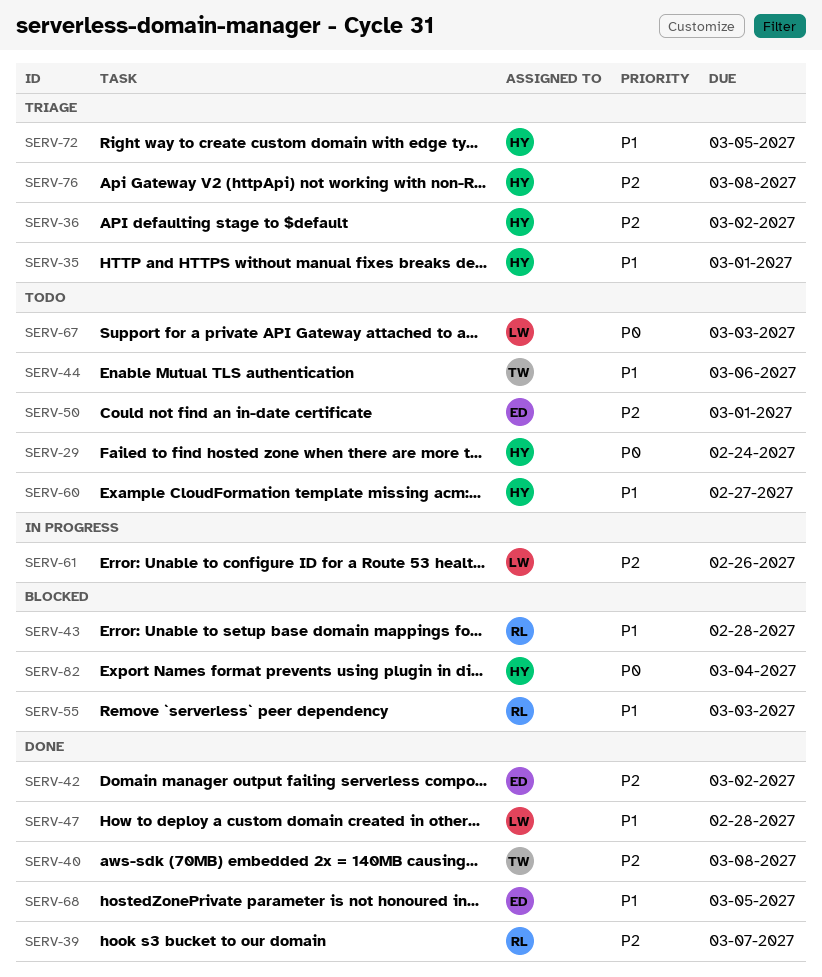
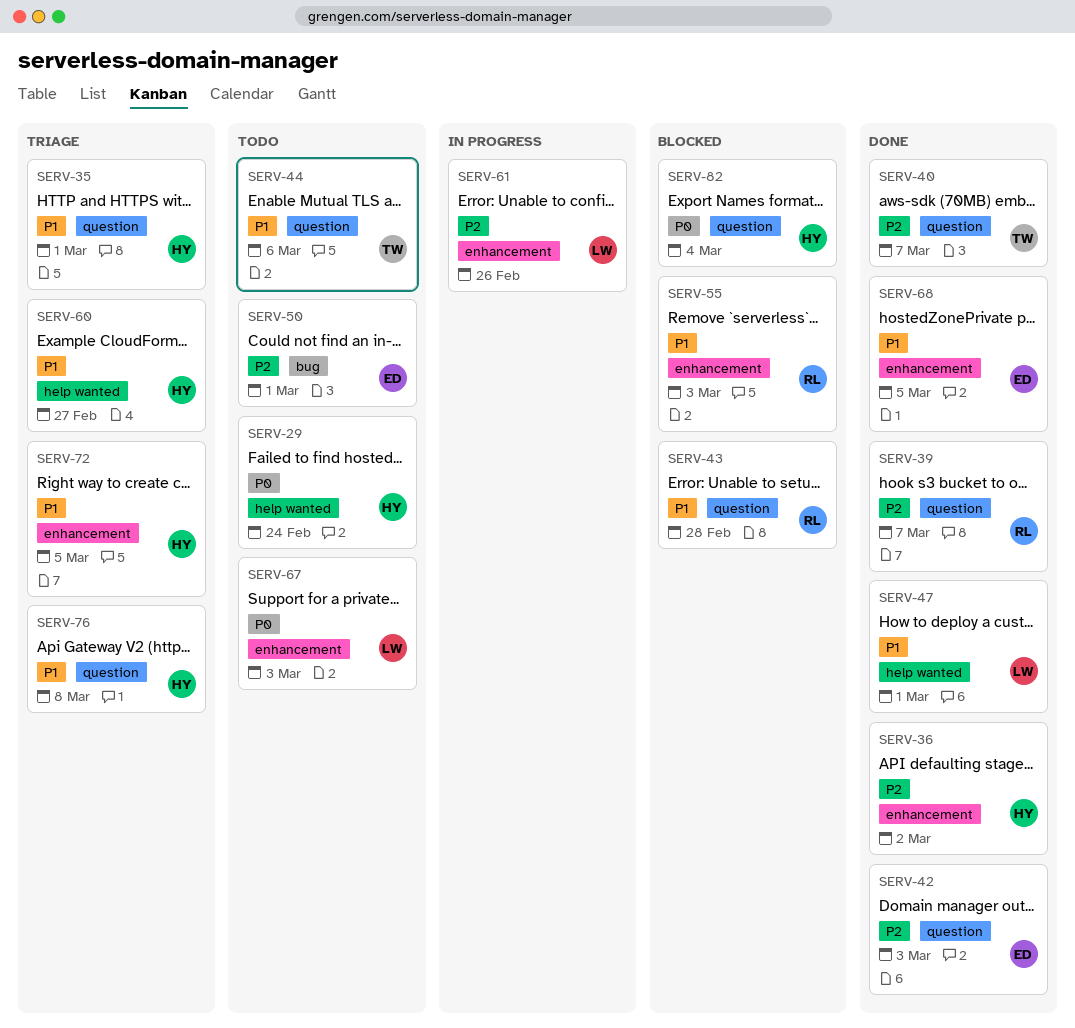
SERV-36, status: Triage -> Done
SERV-40, due: Mar 8 -> Mar 7
SERV-42, due: Mar 2 -> Mar 3
SERV-47, due: Feb 28 -> Mar 1
SERV-60, status: Todo -> Triage
SERV-76, priority: P2 -> P1

